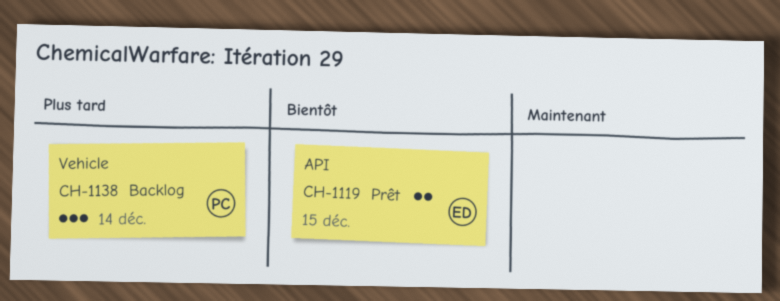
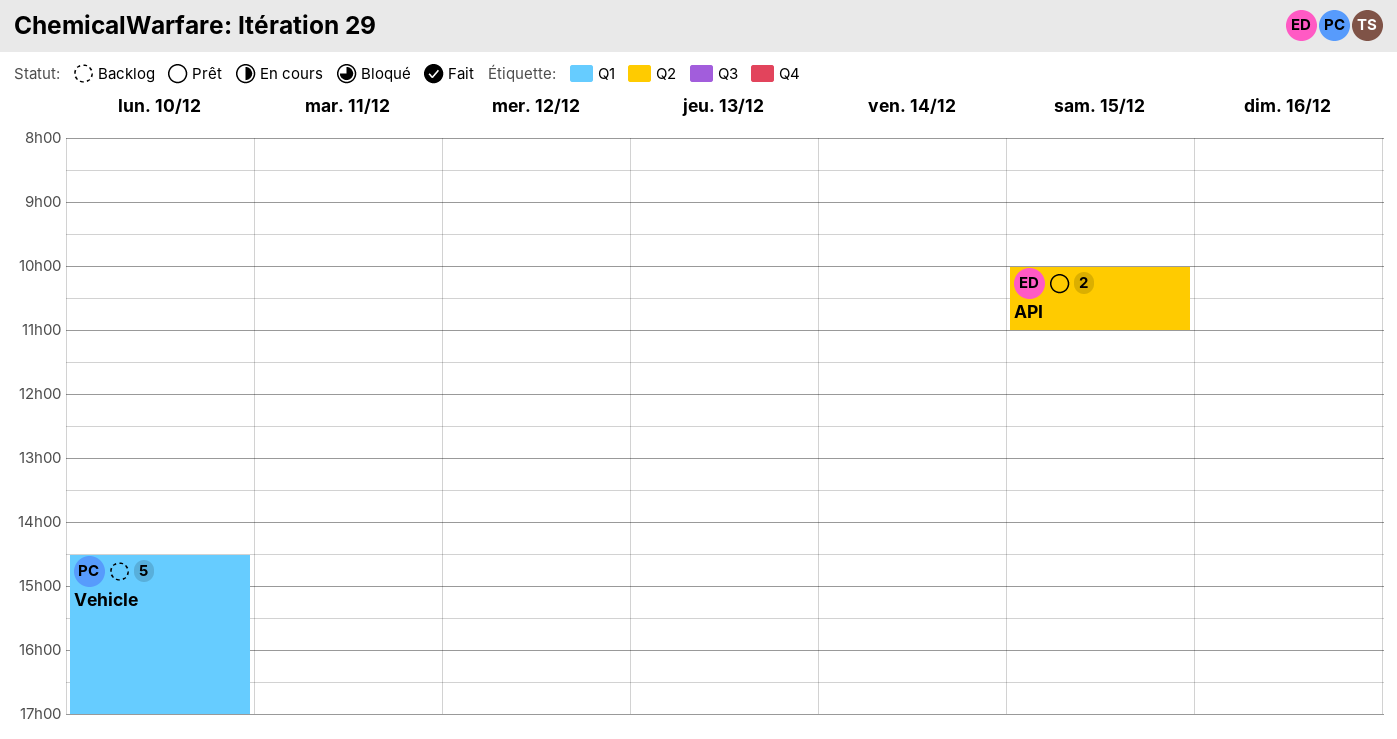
Vehicle, estimate: 3 -> 5
Vehicle, day: Dec 14 -> Dec 10

